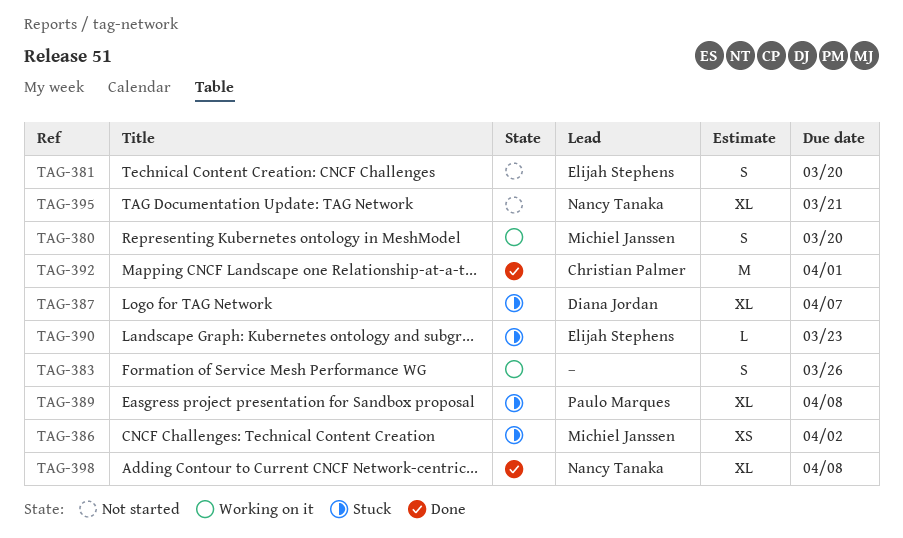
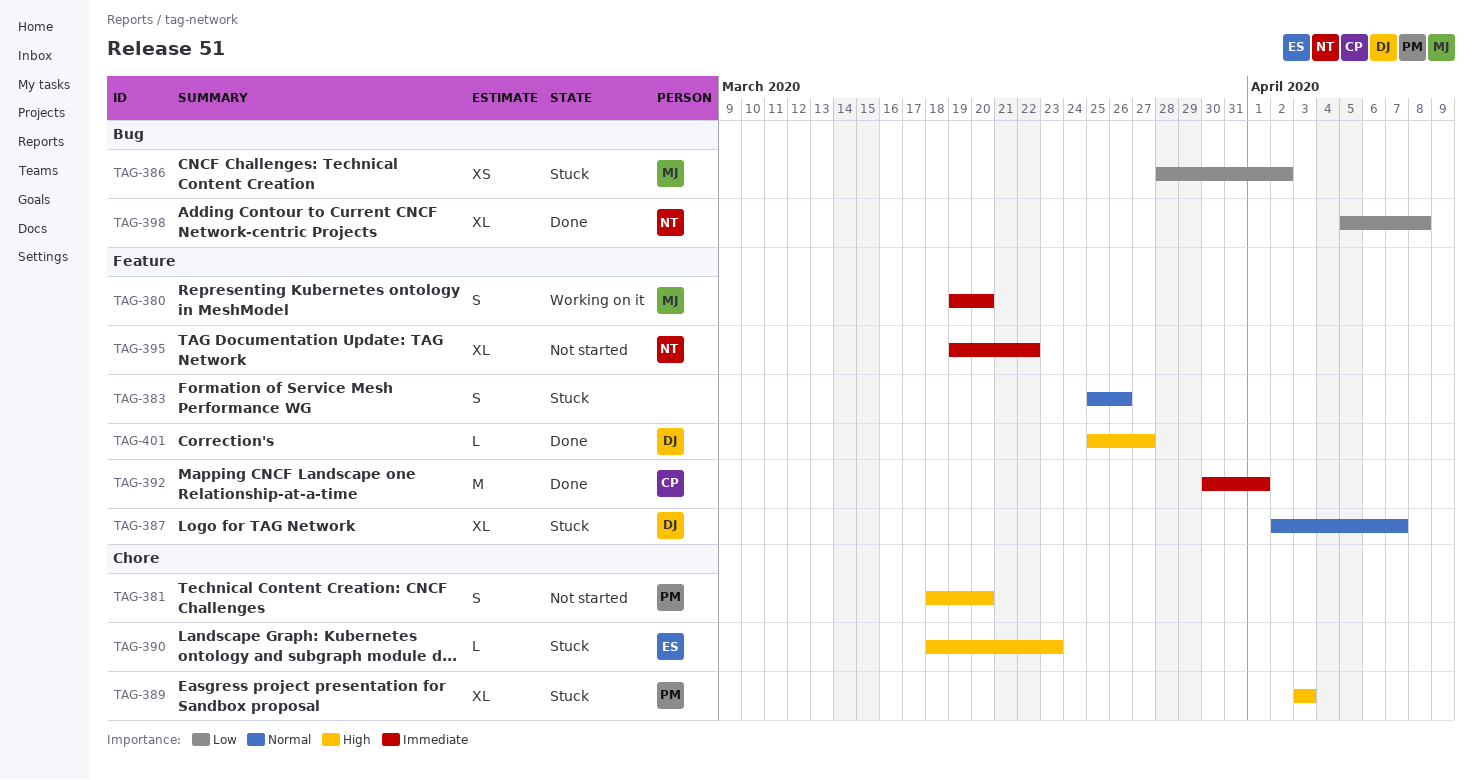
TAG-381, owner: Elijah Stephens -> Paulo Marques
TAG-383, status: Working on it -> Stuck
TAG-389, due: Apr 8 -> Apr 3
TAG-395, due: Mar 21 -> Mar 22
TAG-401: none -> present

